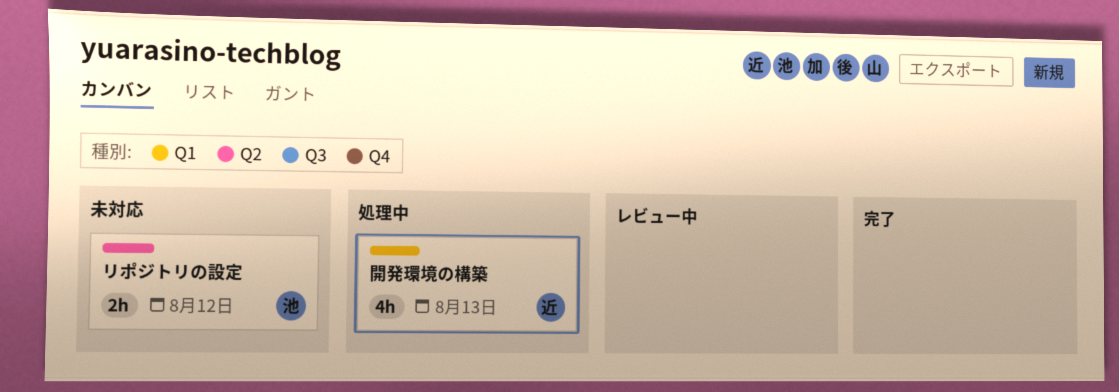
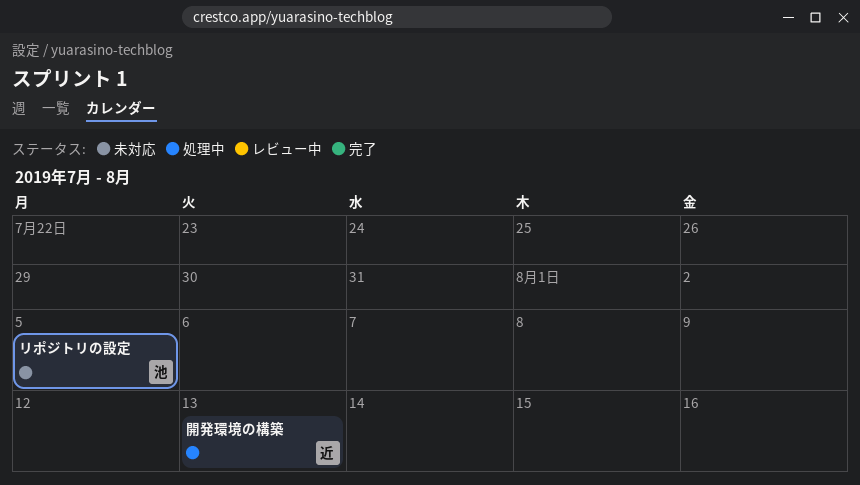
リポジトリの設定, due: Aug 12 -> Aug 5

